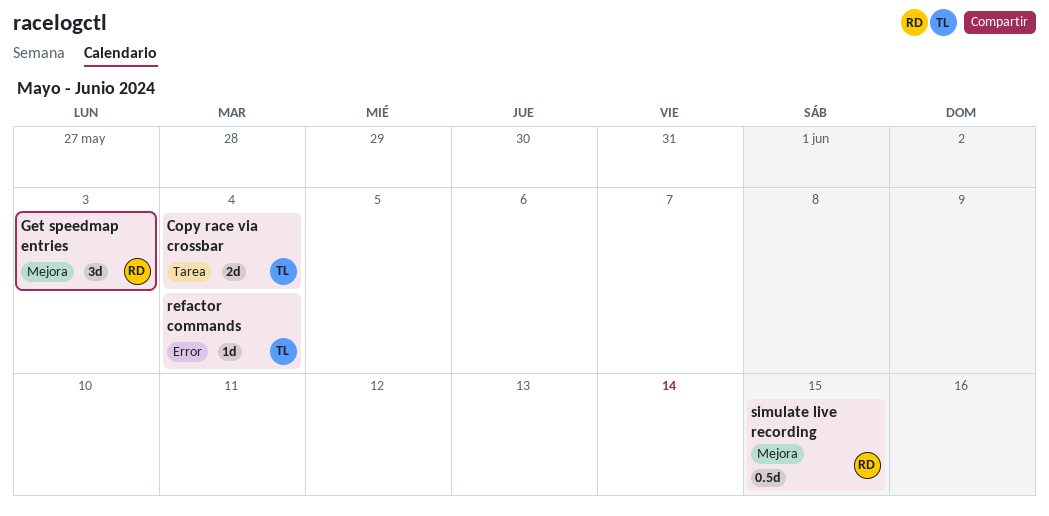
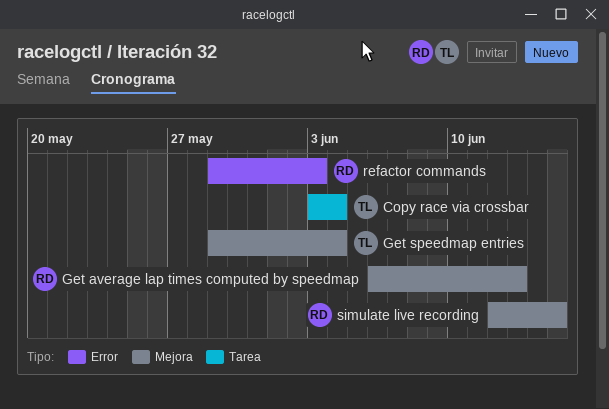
Get average lap times computed by speedmap: none -> present
Get speedmap entries, owner: RD -> TL
Get speedmap entries, due: Jun 3 -> Jun 4
refactor commands, owner: TL -> RD
refactor commands, due: Jun 4 -> Jun 3

